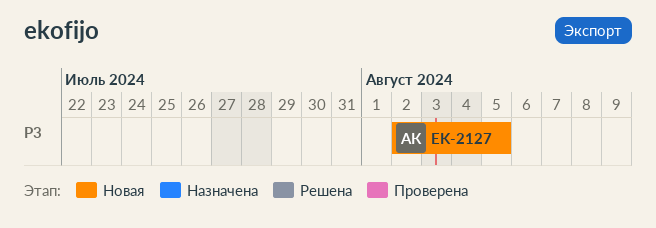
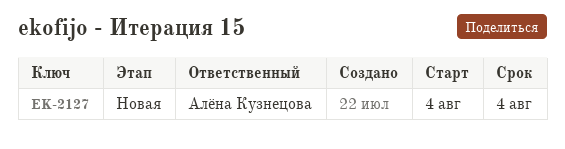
EK-2127, start: Aug 2 -> Aug 4
EK-2127, due: Aug 5 -> Aug 4

